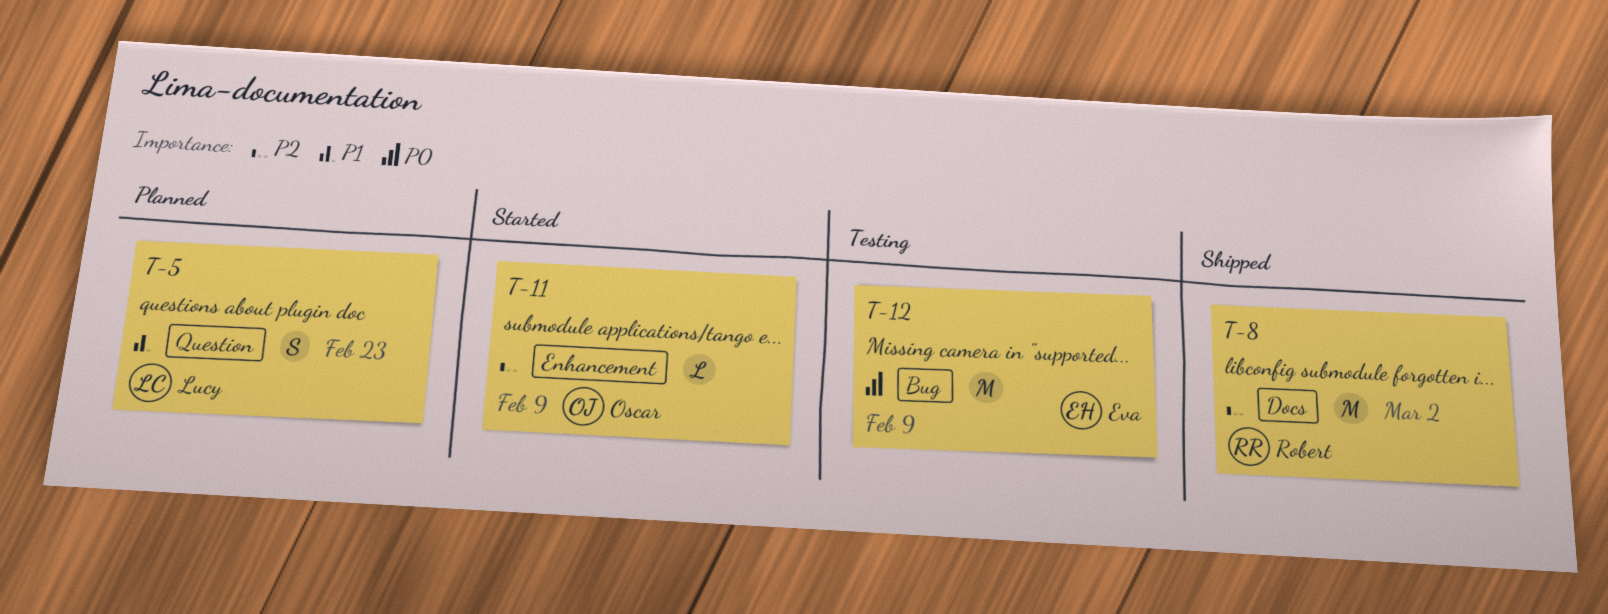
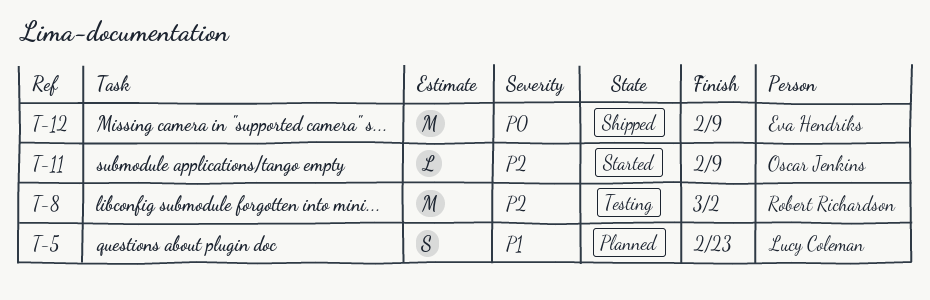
T-8, status: Shipped -> Testing
T-12, status: Testing -> Shipped

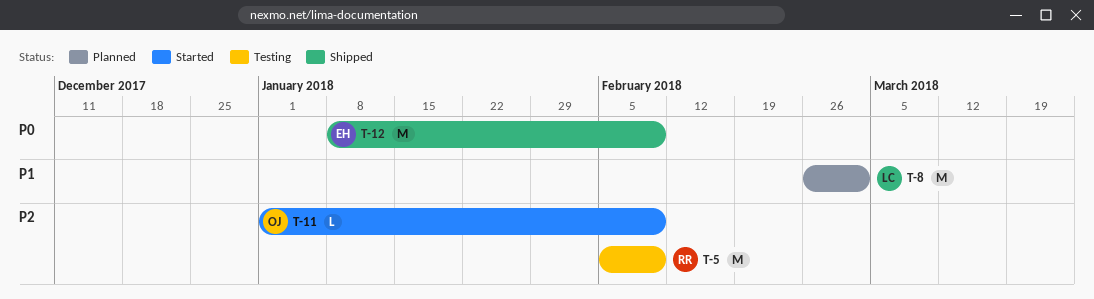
T-5, status: Planned -> Testing
T-5, owner: Lucy Coleman -> Robert Richardson
T-5, priority: P1 -> P2
T-5, estimate: S -> M
T-5, due: Feb 23 -> Feb 9
T-8, status: Testing -> Planned
T-8, owner: Robert Richardson -> Lucy Coleman
T-8, priority: P2 -> P1

